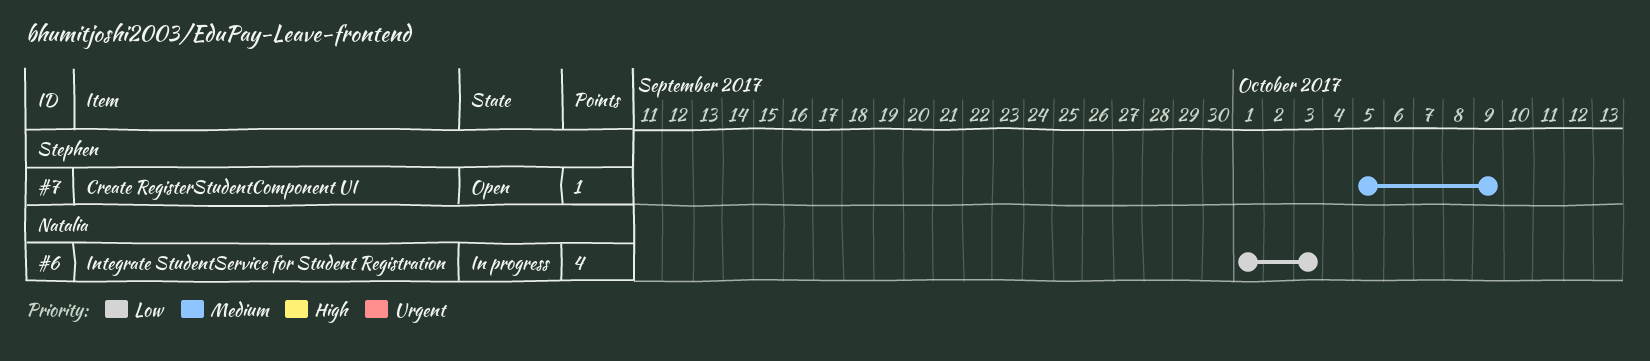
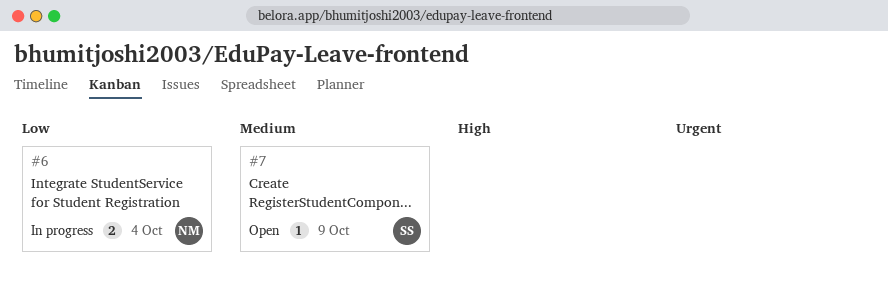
#6, estimate: 4 -> 2
#6, due: Oct 3 -> Oct 4

